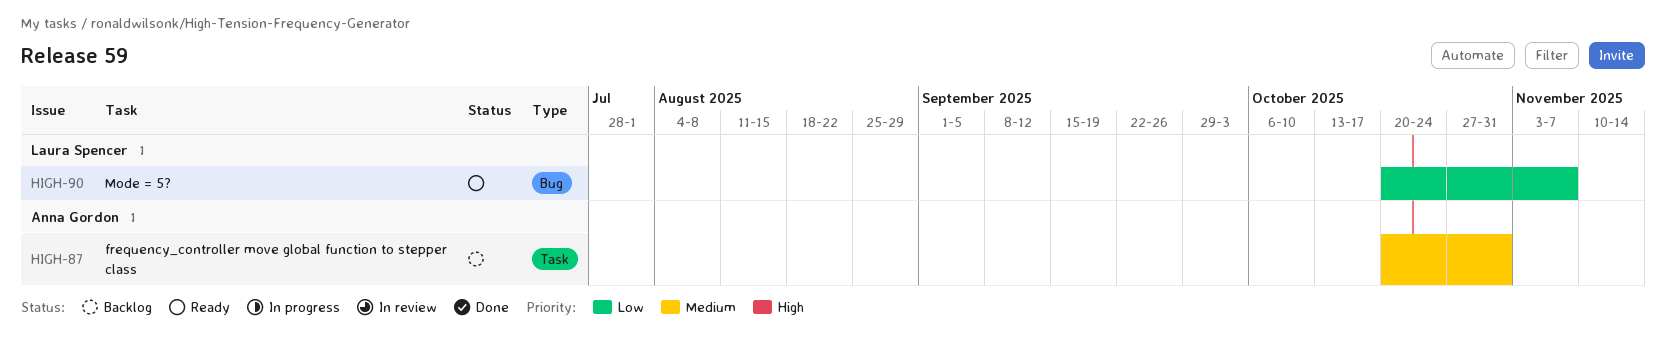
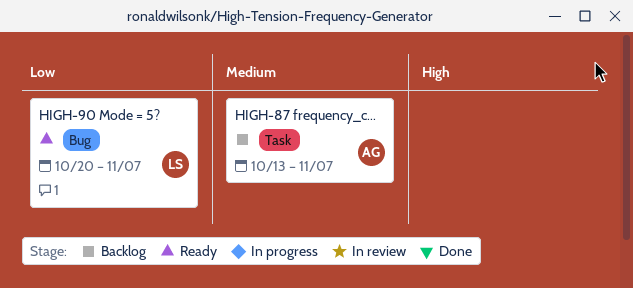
HIGH-87, start: Oct 20 -> Oct 13
HIGH-87, due: Oct 31 -> Nov 7

